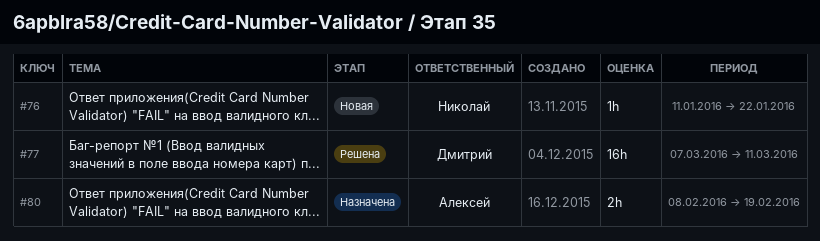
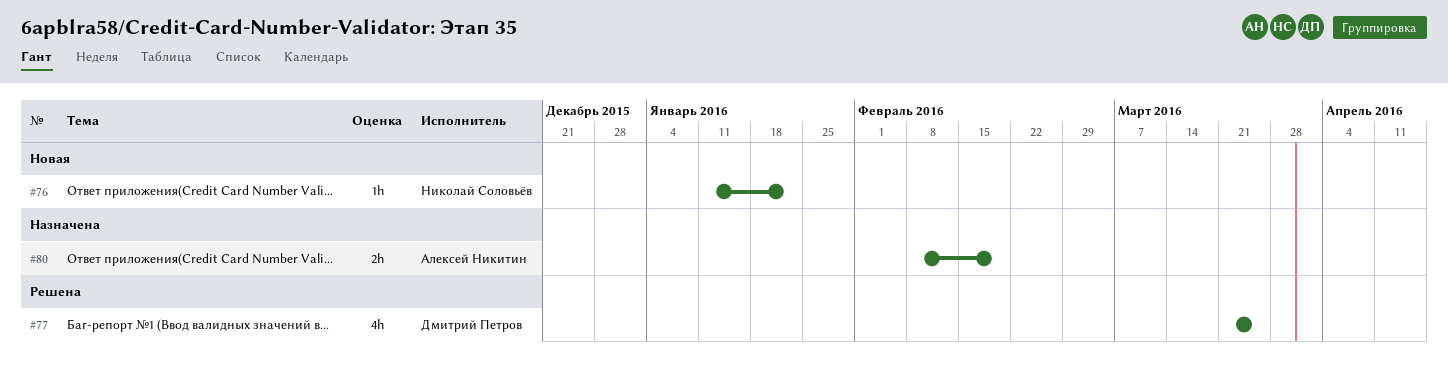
#77, estimate: 16h -> 4h
#77, start: Mar 7 -> Mar 21
#77, due: Mar 11 -> Mar 25

